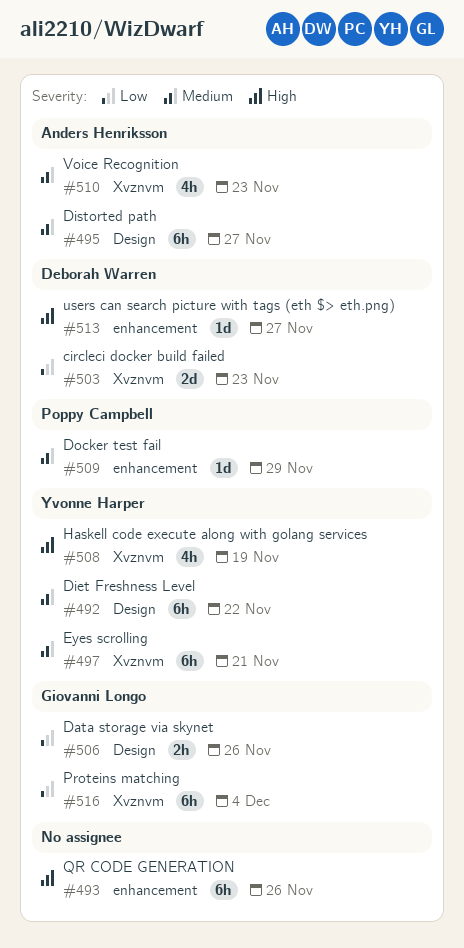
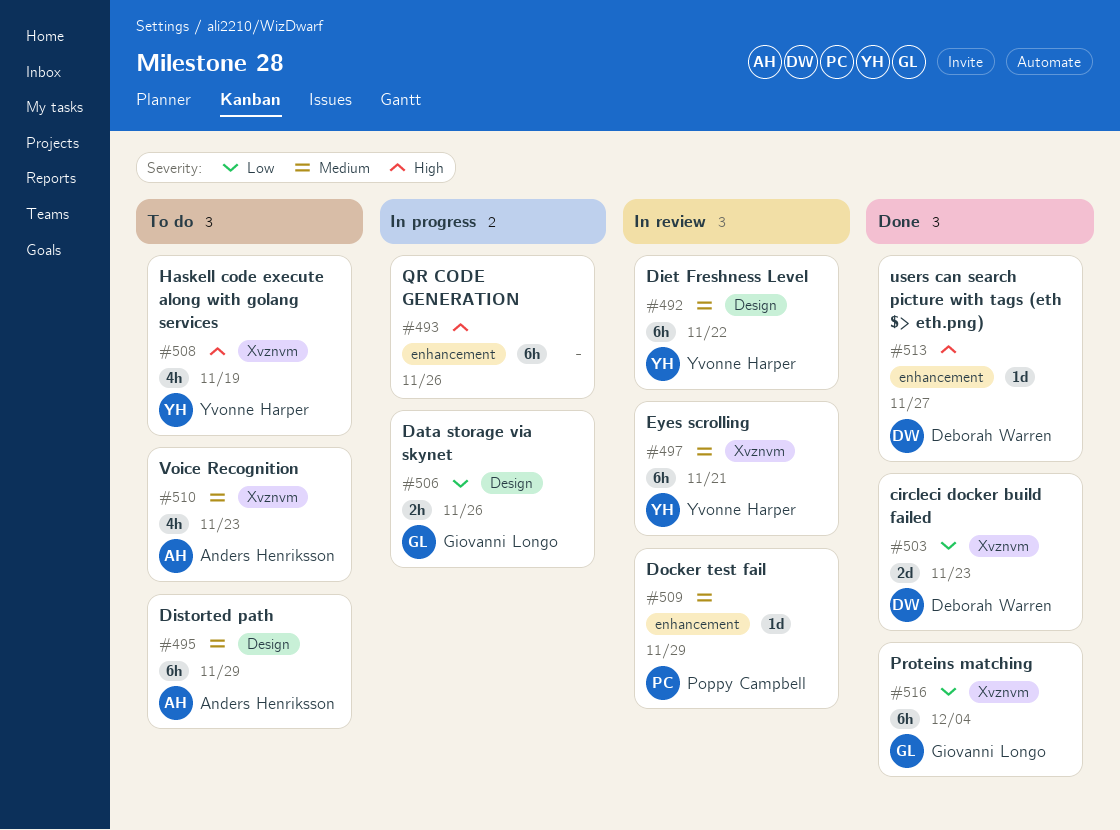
#495, due: Nov 27 -> Nov 29

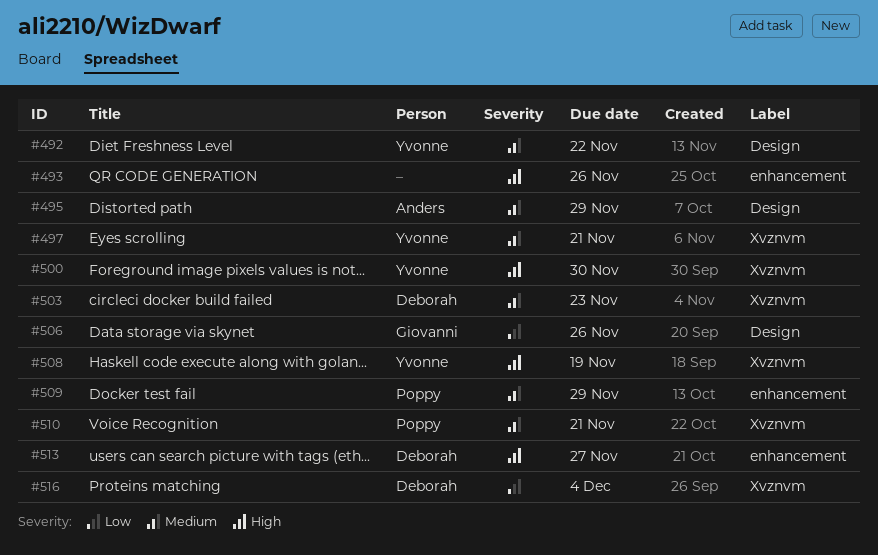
#500: none -> present
#503, priority: Low -> Medium
#510, owner: Anders Henriksson -> Poppy Campbell
#510, due: Nov 23 -> Nov 21
#516, owner: Giovanni Longo -> Deborah Warren

